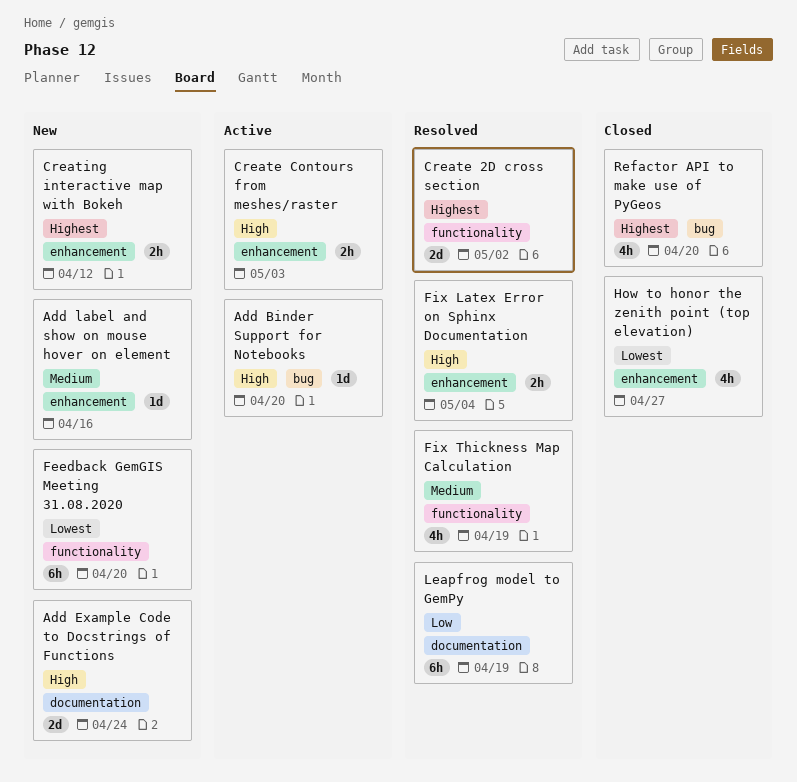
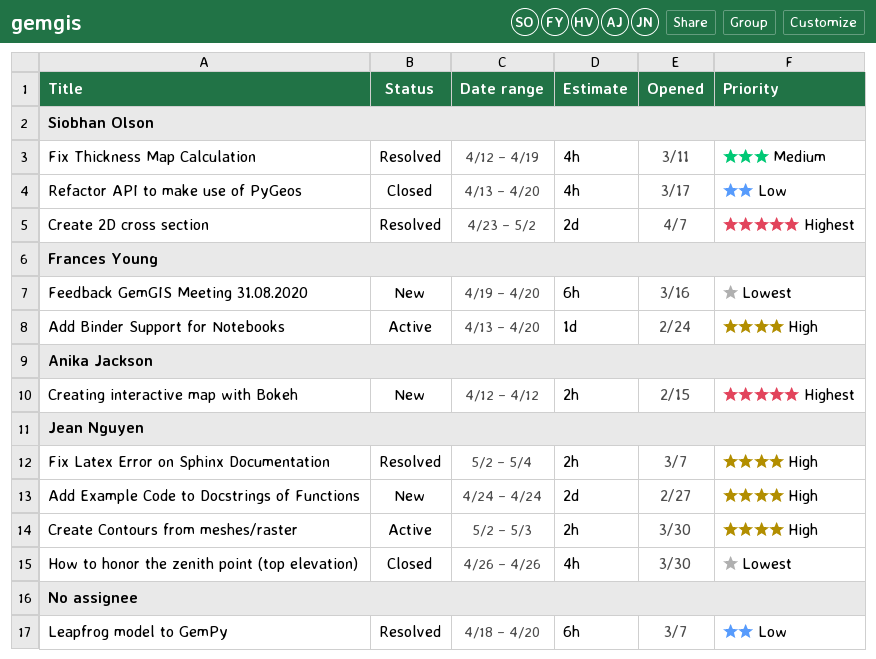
Add label and show on mouse hover on element: present -> none
How to honor the zenith point (top elevation), due: Apr 27 -> Apr 26
Leapfrog model to GemPy, due: Apr 19 -> Apr 20
Refactor API to make use of PyGeos, priority: Highest -> Low

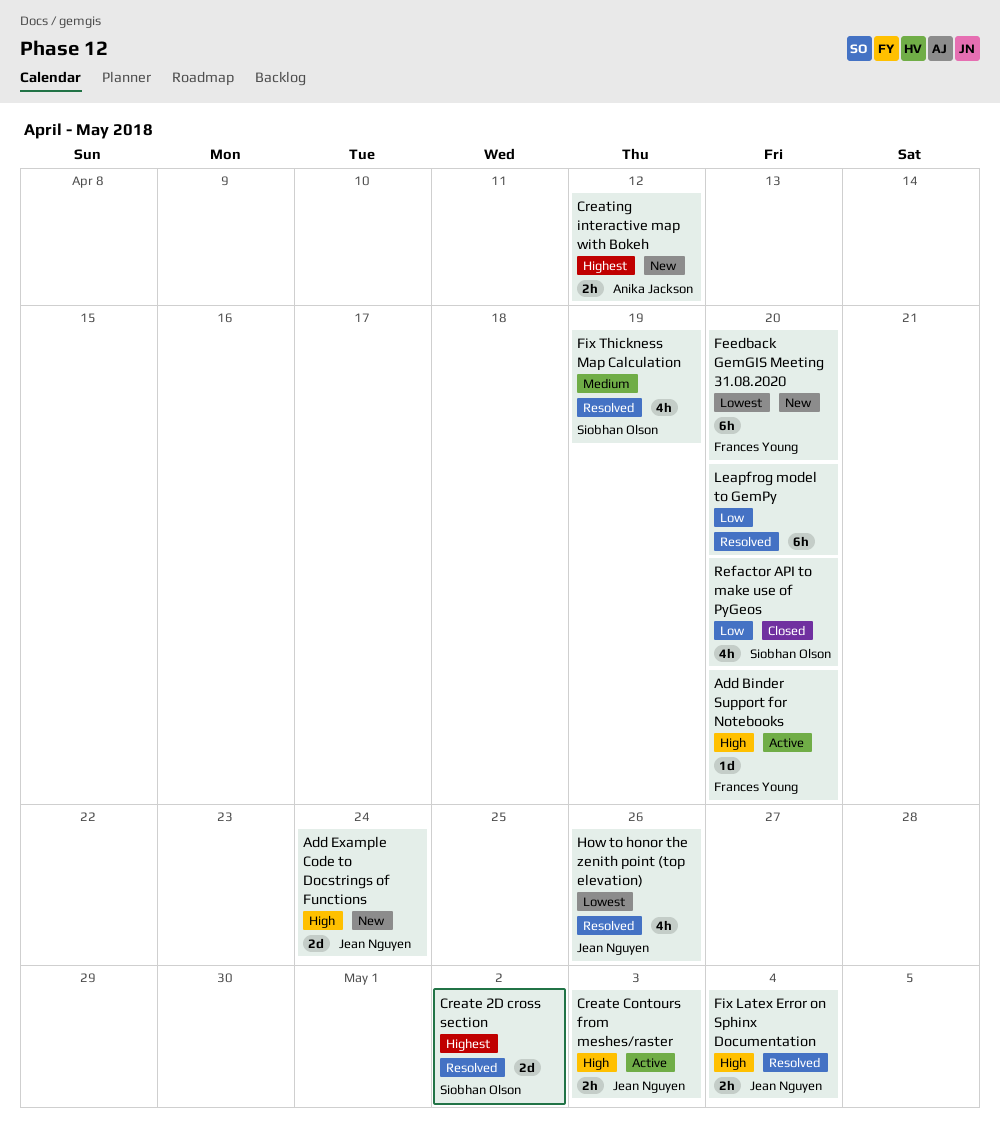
How to honor the zenith point (top elevation), status: Closed -> Resolved

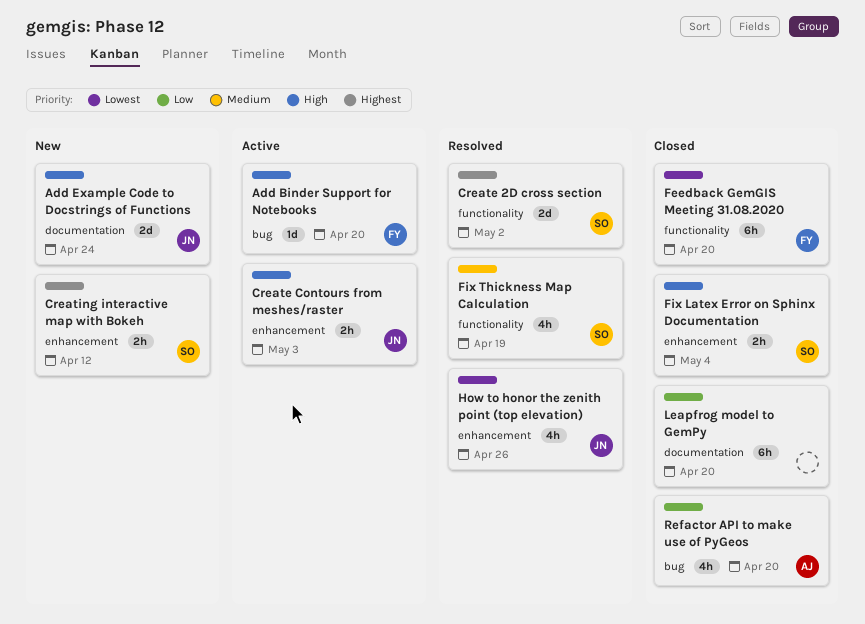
Creating interactive map with Bokeh, owner: Anika Jackson -> Siobhan Olson
Feedback GemGIS Meeting 31.08.2020, status: New -> Closed
Fix Latex Error on Sphinx Documentation, status: Resolved -> Closed
Fix Latex Error on Sphinx Documentation, owner: Jean Nguyen -> Siobhan Olson
Leapfrog model to GemPy, status: Resolved -> Closed
Refactor API to make use of PyGeos, owner: Siobhan Olson -> Anika Jackson

